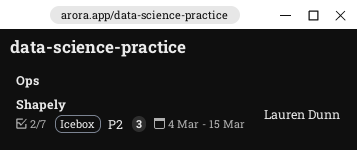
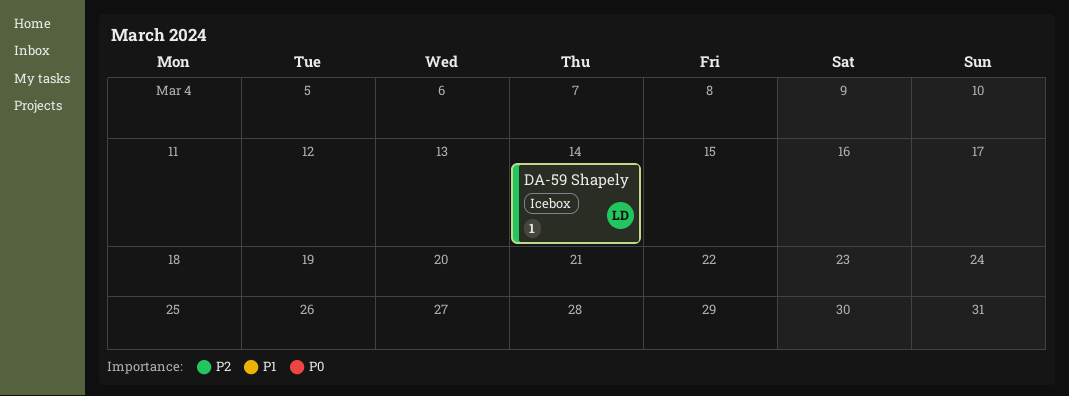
Shapely, estimate: 3 -> 1
Shapely, due: Mar 15 -> Mar 14

